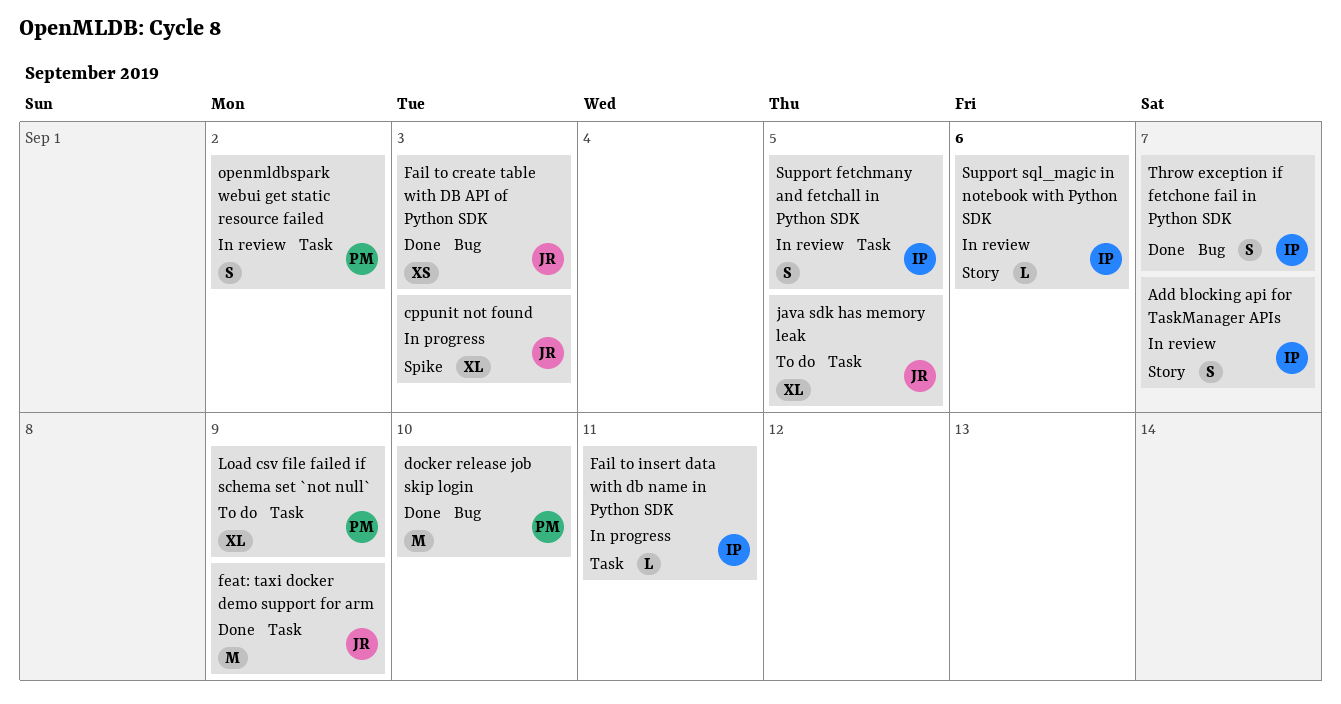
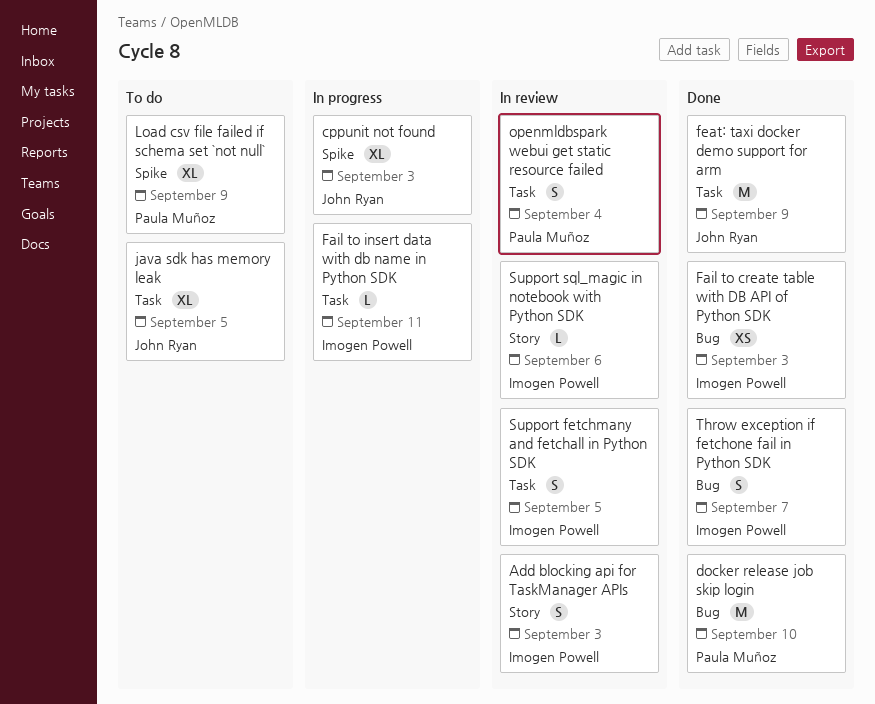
Add blocking api for TaskManager APIs, due: Sep 7 -> Sep 3
Fail to create table with DB API of Python SDK, owner: John Ryan -> Imogen Powell
Load csv file failed if schema set `not null`, label: Task -> Spike
openmldbspark webui get static resource failed, due: Sep 2 -> Sep 4

